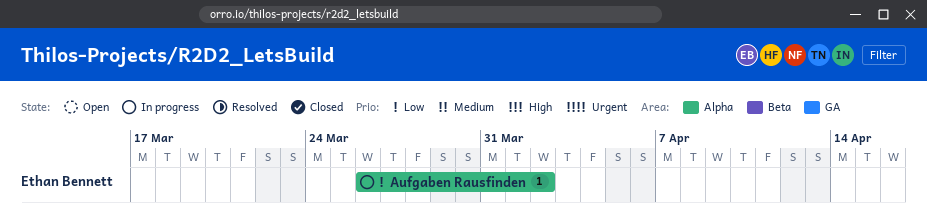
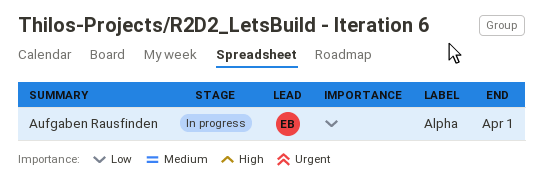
Aufgaben Rausfinden, due: Apr 2 -> Apr 1

